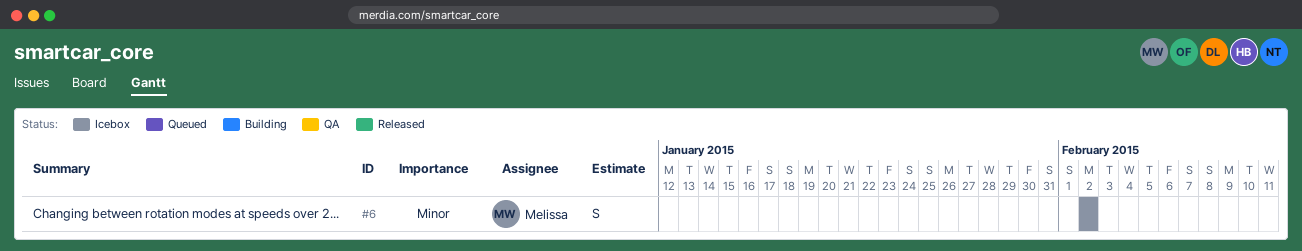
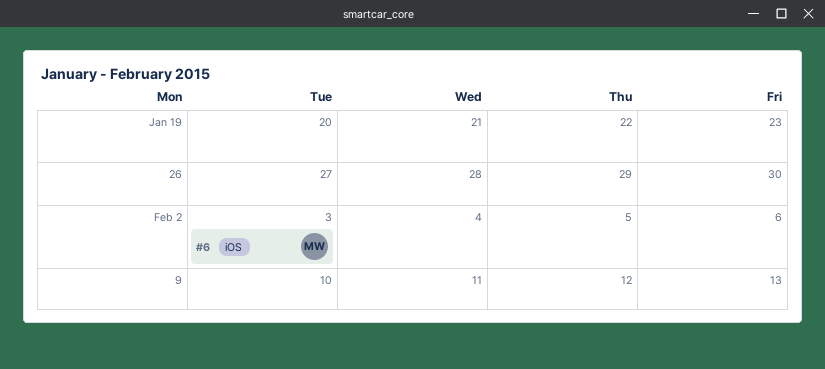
#6, due: Feb 2 -> Feb 3

